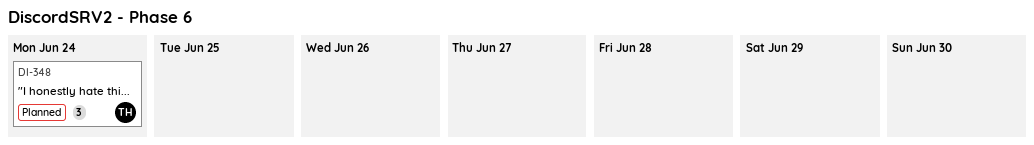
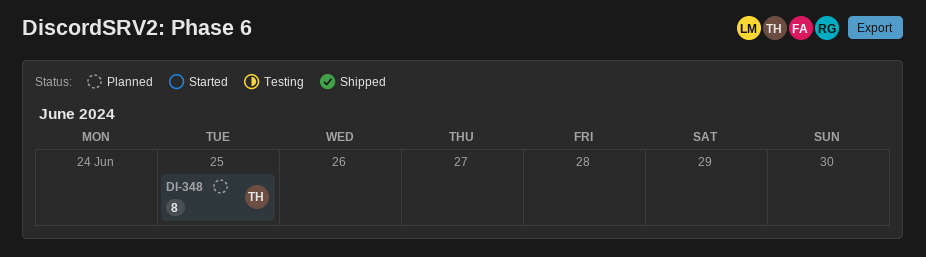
DI-348, estimate: 3 -> 8
DI-348, due: Jun 24 -> Jun 25

